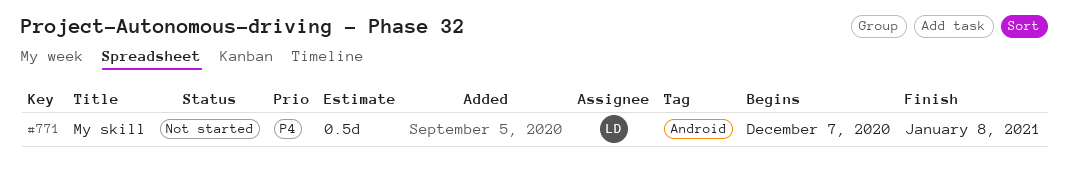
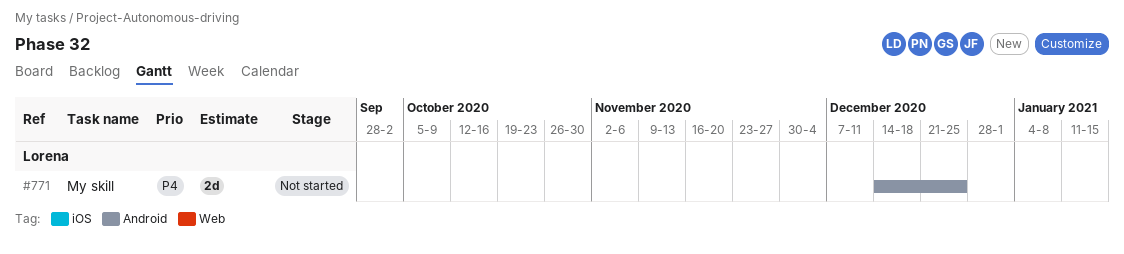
#771, estimate: 0.5d -> 2d
#771, start: Dec 7 -> Dec 14
#771, due: Jan 8 -> Dec 25

